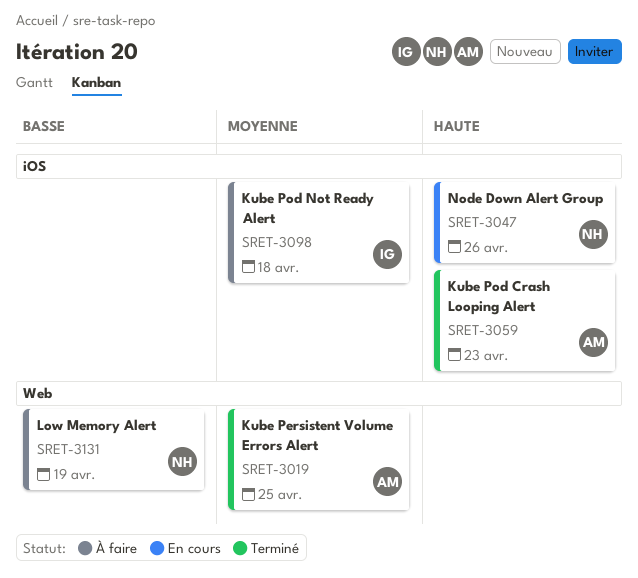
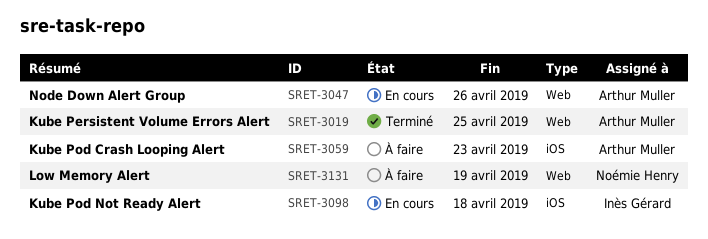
SRET-3047, owner: Noémie Henry -> Arthur Muller
SRET-3047, label: iOS -> Web
SRET-3059, status: Terminé -> À faire
SRET-3098, status: À faire -> En cours

